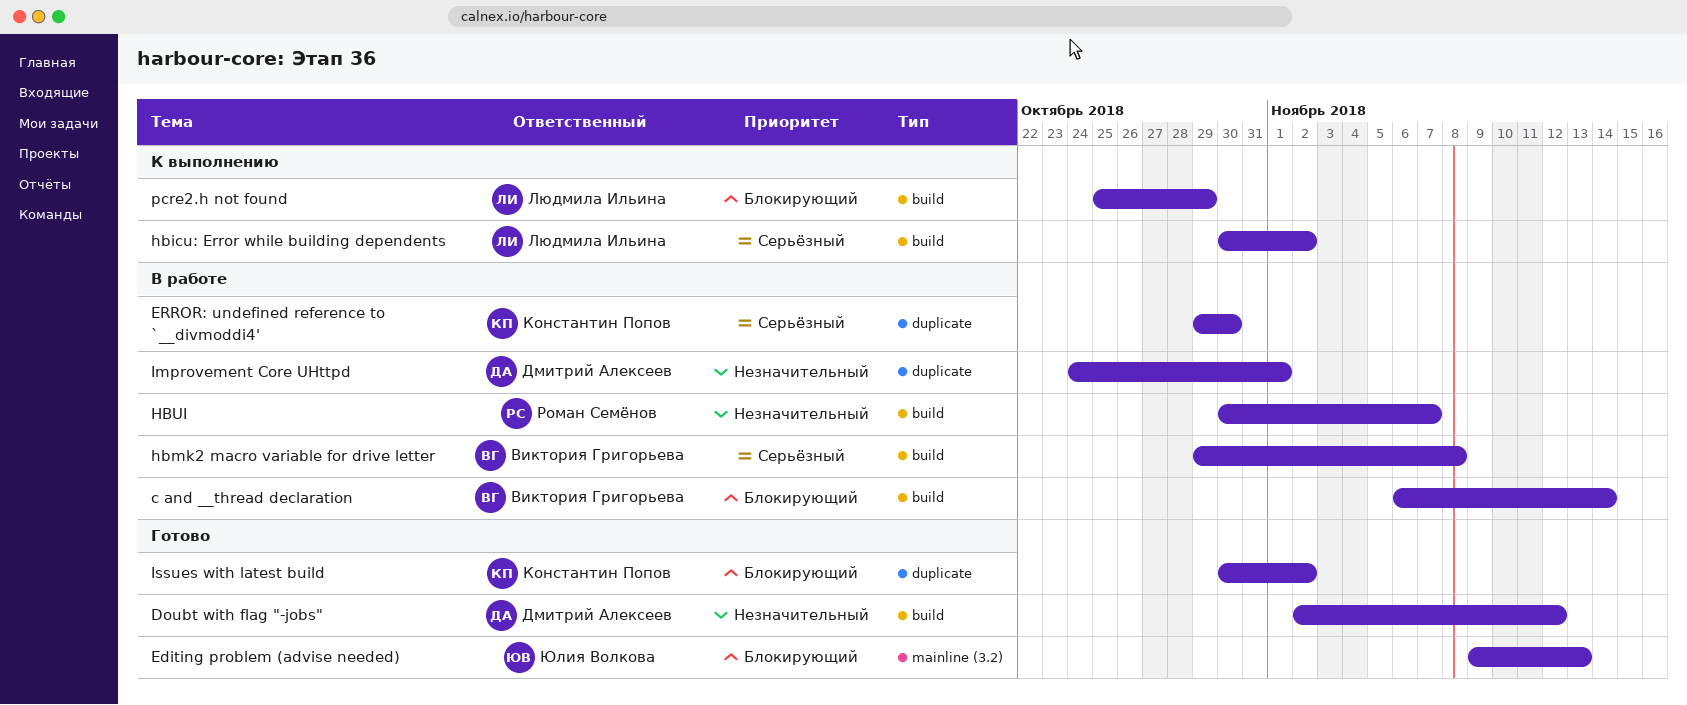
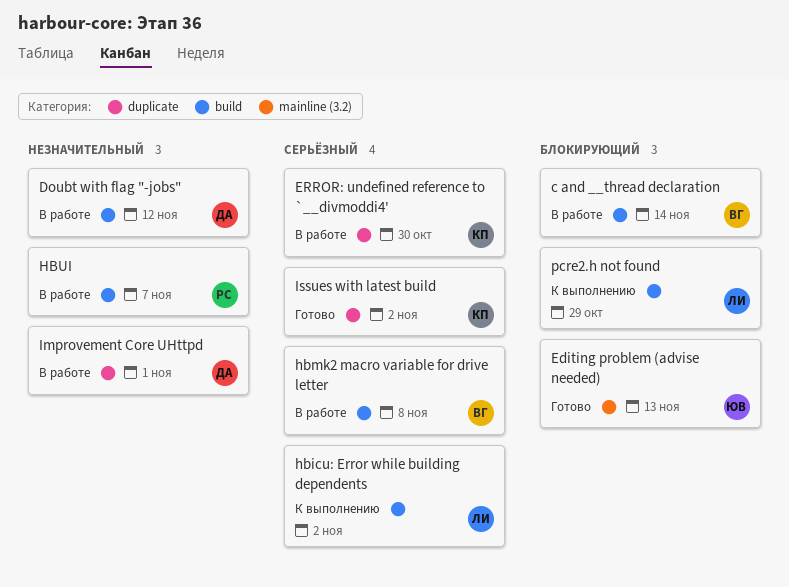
Doubt with flag "-jobs", status: Готово -> В работе
Issues with latest build, priority: Блокирующий -> Серьёзный

